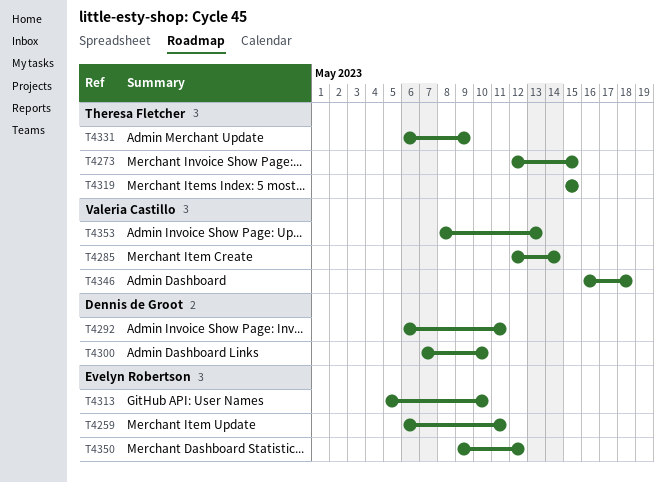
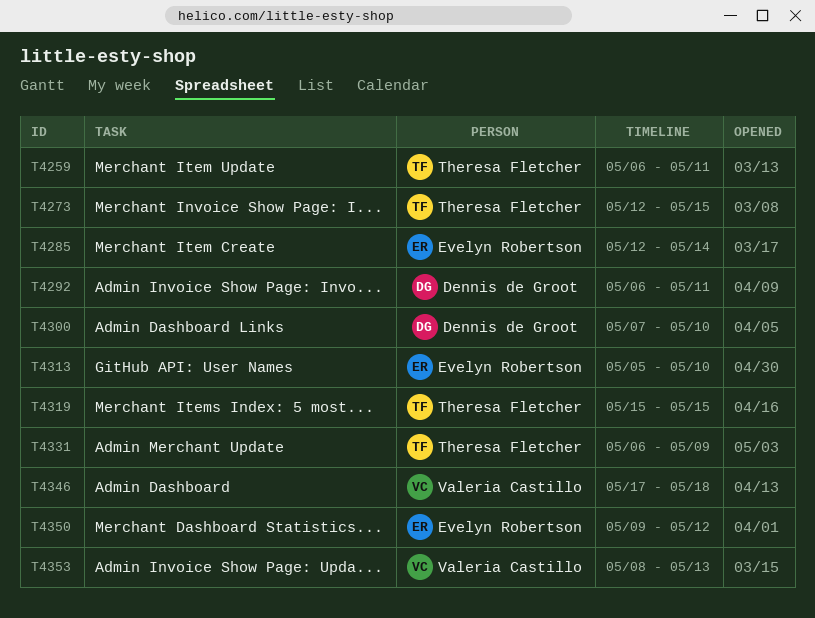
T4259, owner: Evelyn Robertson -> Theresa Fletcher
T4285, owner: Valeria Castillo -> Evelyn Robertson
T4346, start: May 16 -> May 17

